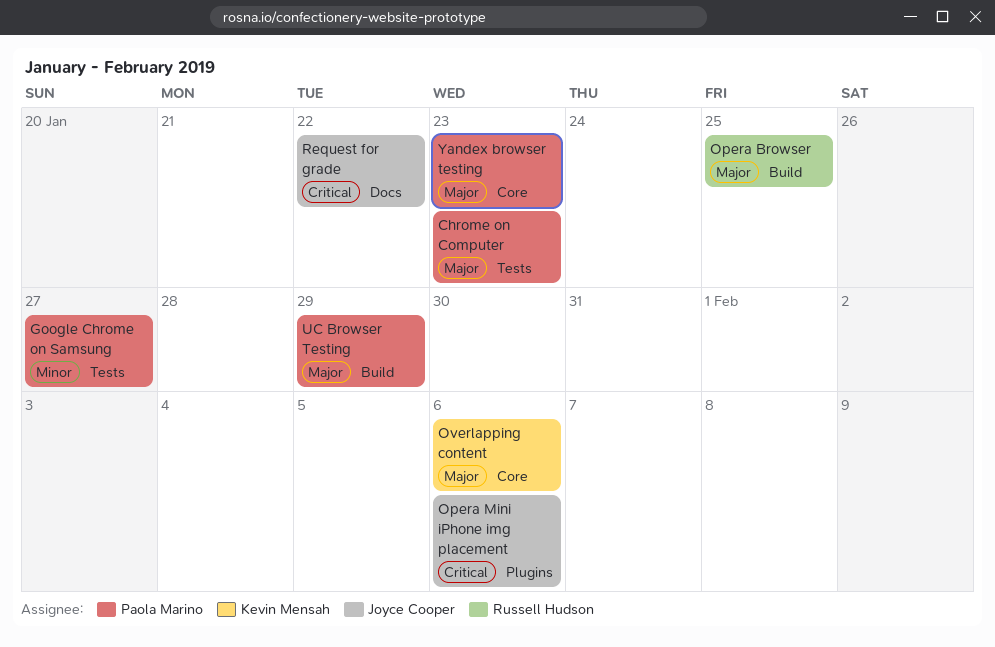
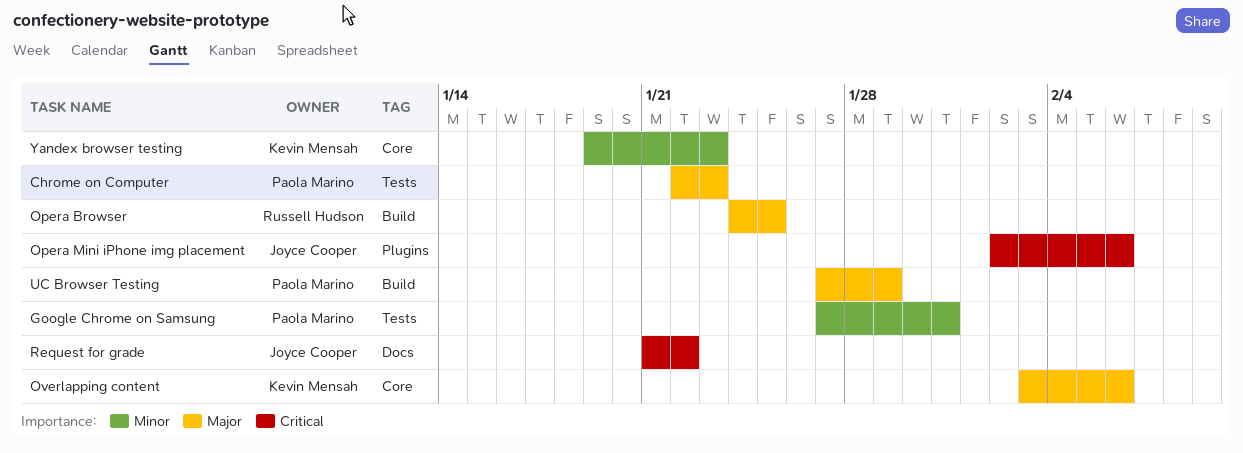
Google Chrome on Samsung, due: Jan 27 -> Jan 31
Yandex browser testing, owner: Paola Marino -> Kevin Mensah
Yandex browser testing, priority: Major -> Minor

